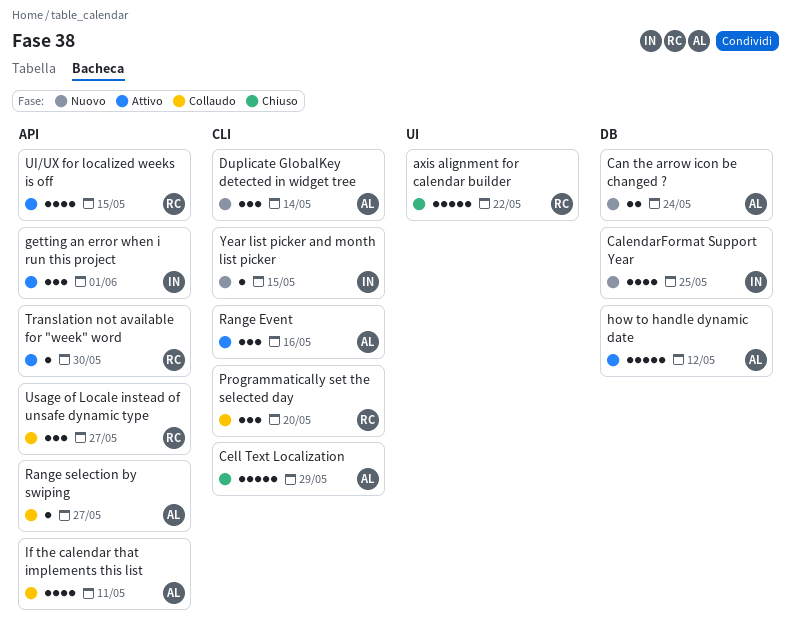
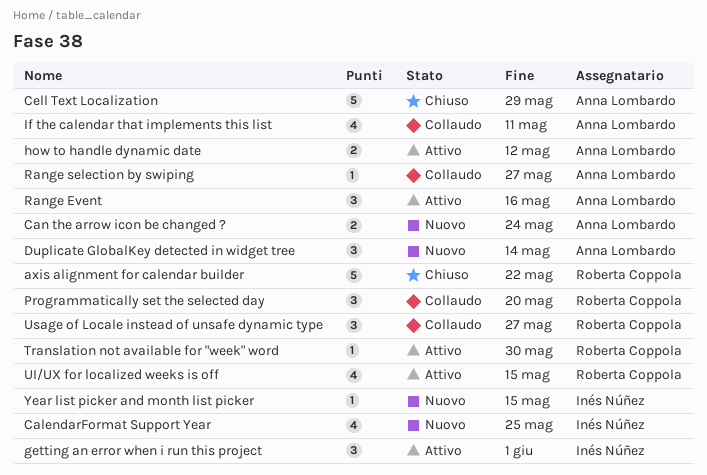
how to handle dynamic date, estimate: 5 -> 2

